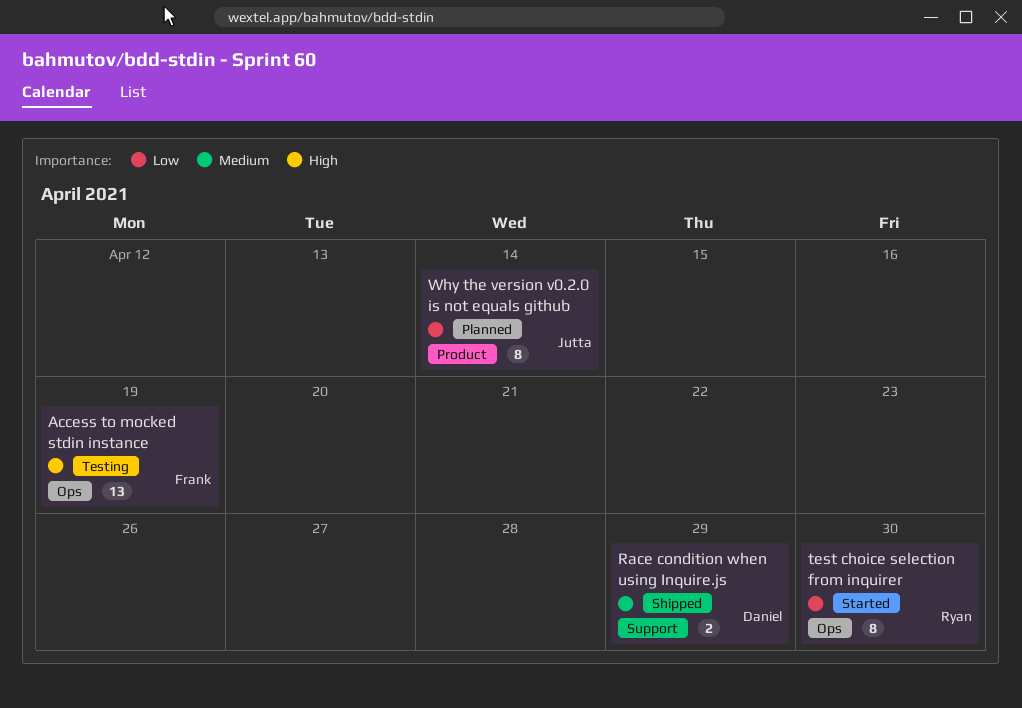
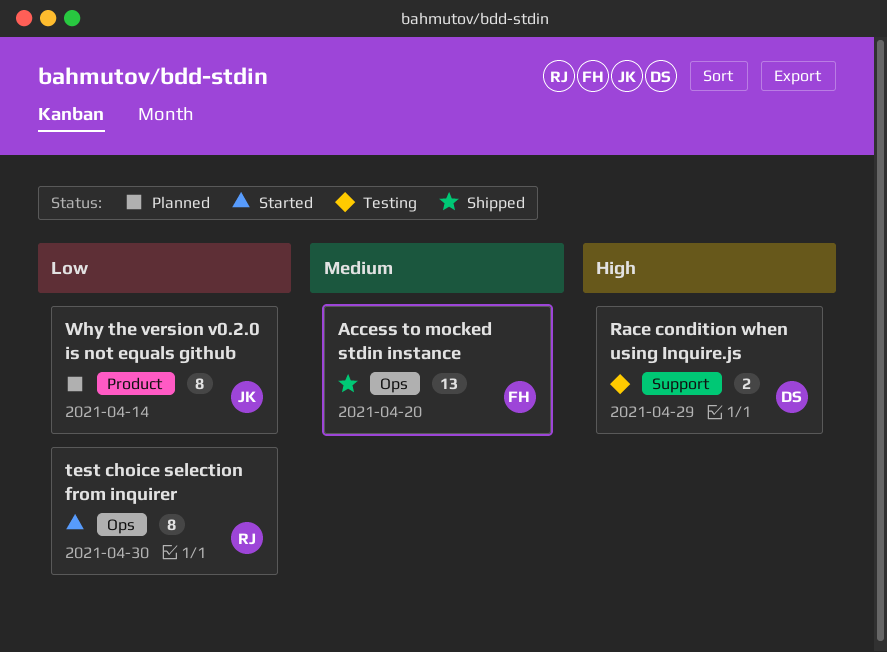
Access to mocked stdin instance, status: Testing -> Shipped
Access to mocked stdin instance, priority: High -> Medium
Access to mocked stdin instance, due: Apr 19 -> Apr 20
Race condition when using Inquire.js, status: Shipped -> Testing
Race condition when using Inquire.js, priority: Medium -> High

